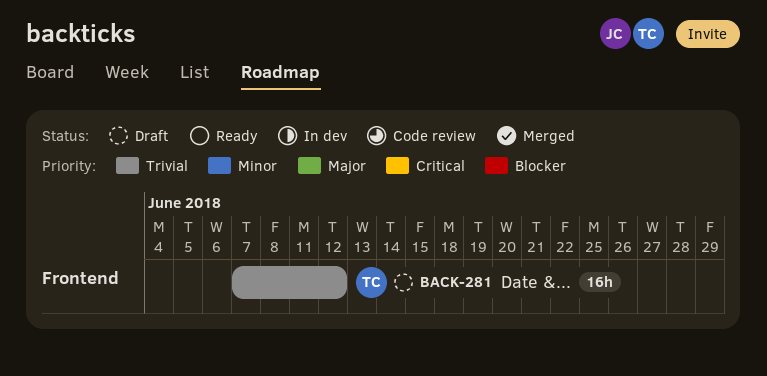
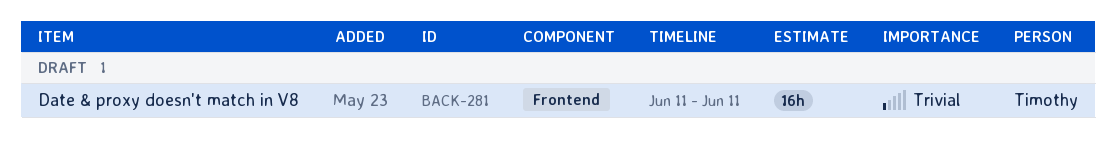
BACK-281, start: Jun 7 -> Jun 11
BACK-281, due: Jun 12 -> Jun 11

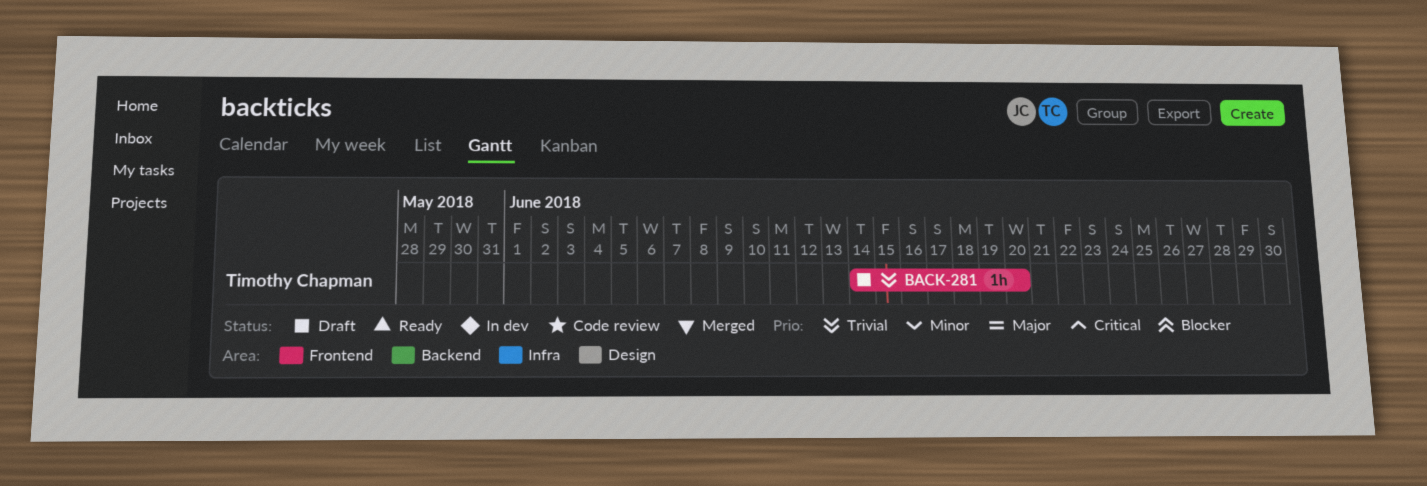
BACK-281, estimate: 16h -> 1h
BACK-281, start: Jun 11 -> Jun 14
BACK-281, due: Jun 11 -> Jun 20

